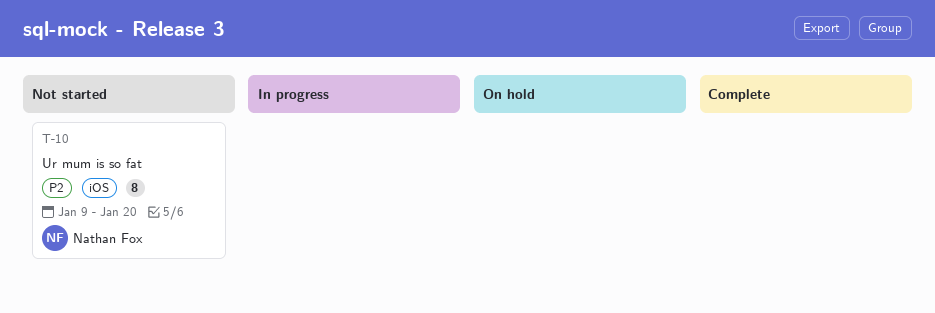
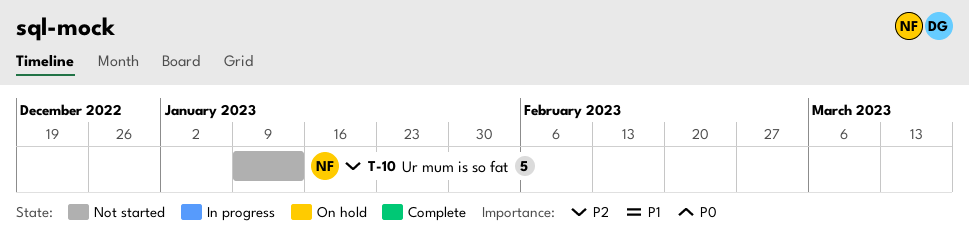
T-10, estimate: 8 -> 5
T-10, due: Jan 20 -> Jan 13

